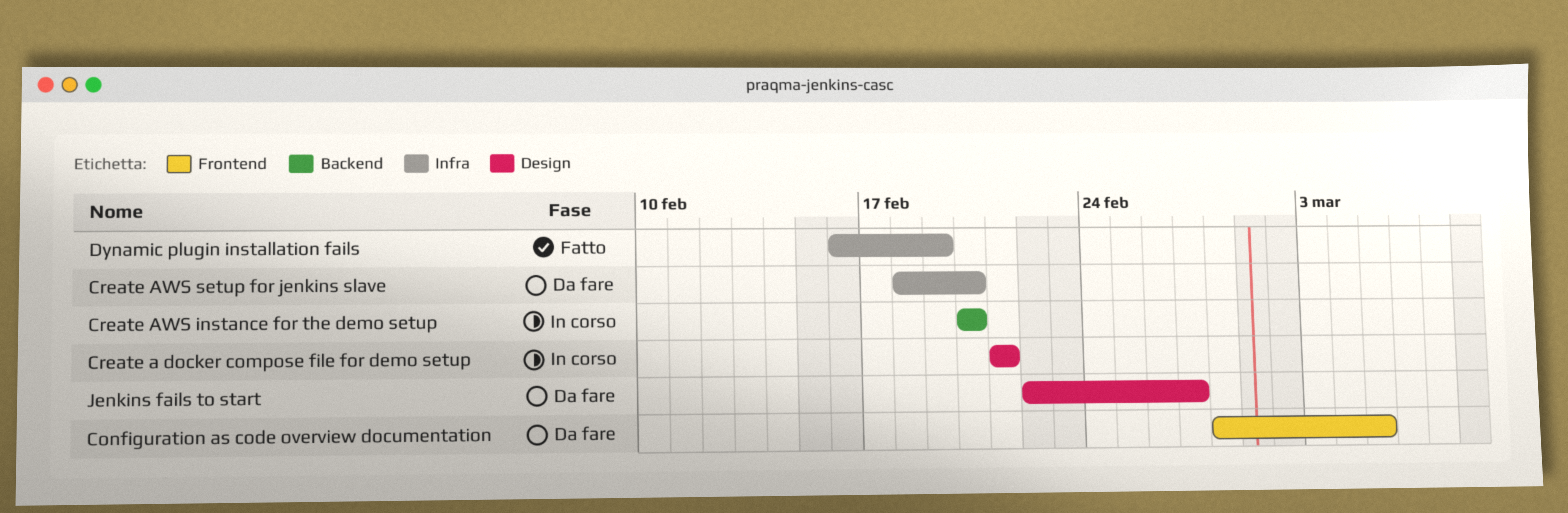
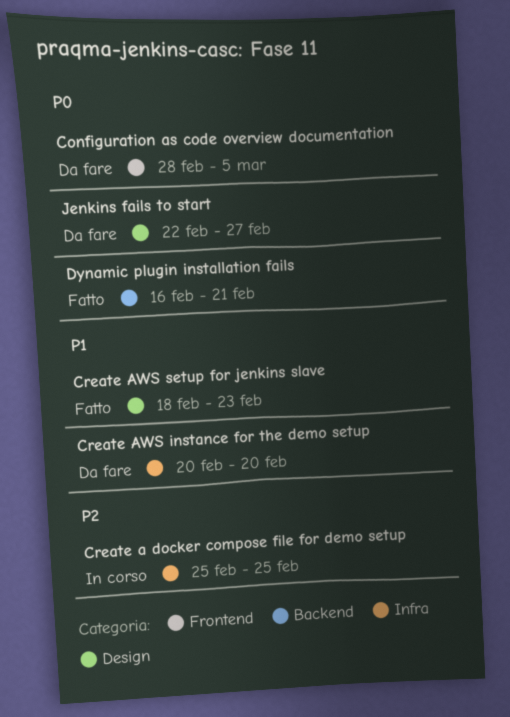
Create a docker compose file for demo setup, label: Design -> Infra
Create a docker compose file for demo setup, start: Feb 21 -> Feb 25
Create a docker compose file for demo setup, due: Feb 21 -> Feb 25
Create AWS instance for the demo setup, status: In corso -> Da fare
Create AWS instance for the demo setup, label: Backend -> Infra
Create AWS setup for jenkins slave, status: Da fare -> Fatto
Create AWS setup for jenkins slave, label: Infra -> Design
Create AWS setup for jenkins slave, due: Feb 20 -> Feb 23
Dynamic plugin installation fails, label: Infra -> Backend
Dynamic plugin installation fails, due: Feb 19 -> Feb 21

